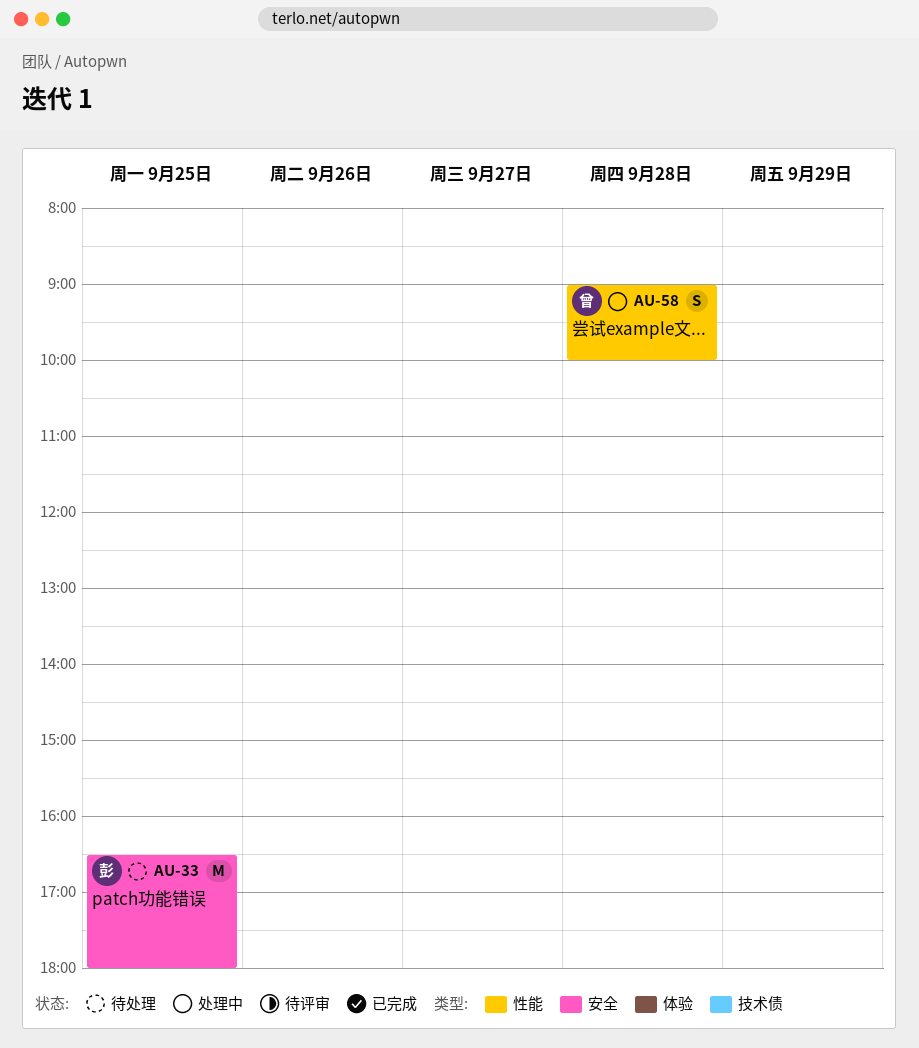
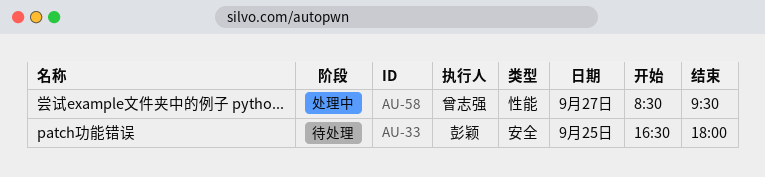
AU-58, day: Sep 28 -> Sep 27
AU-58, begins: 09:00 -> 08:30
AU-58, ends: 10:00 -> 09:30

